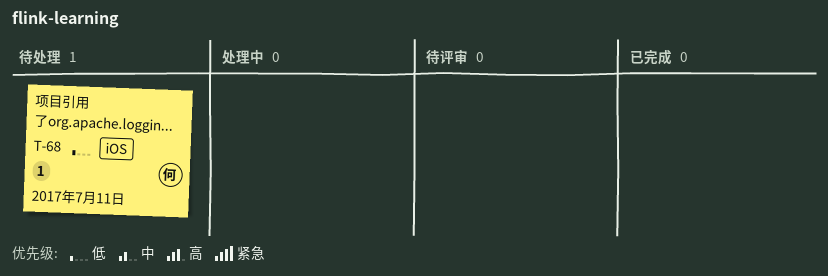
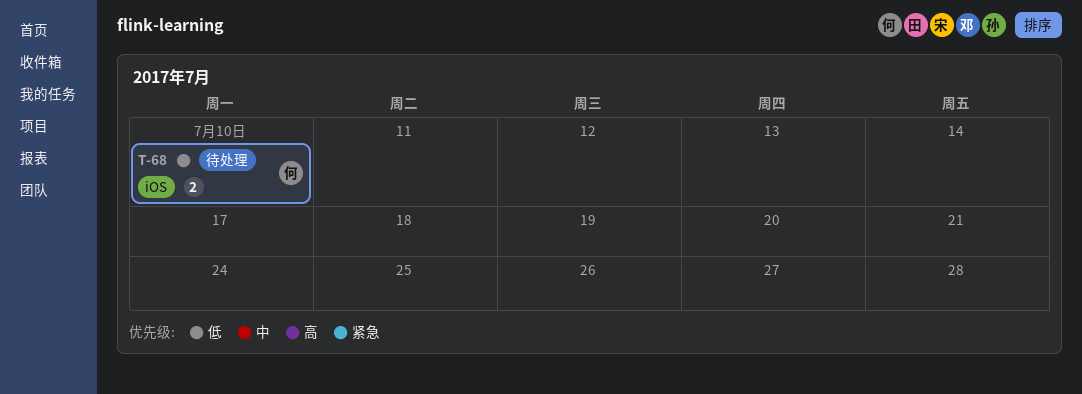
T-68, estimate: 1 -> 2
T-68, due: Jul 11 -> Jul 10

